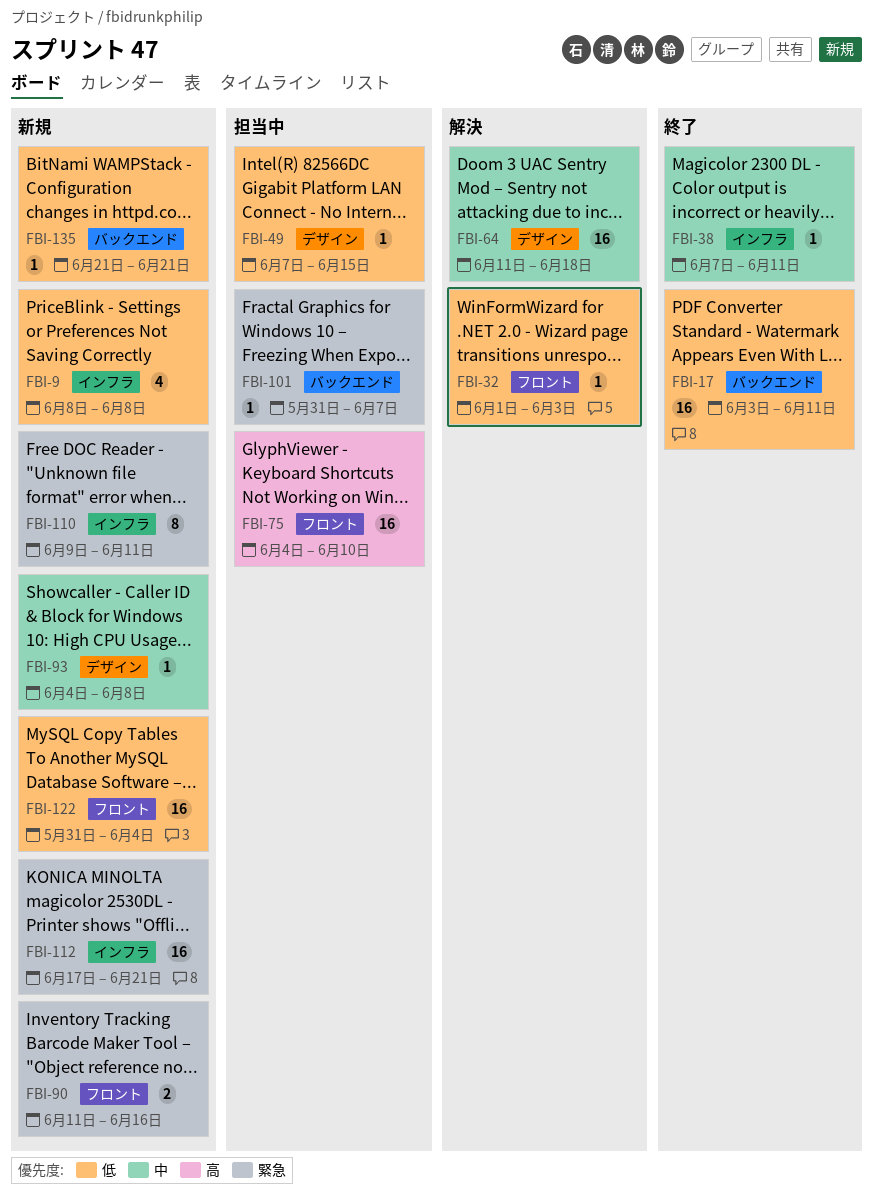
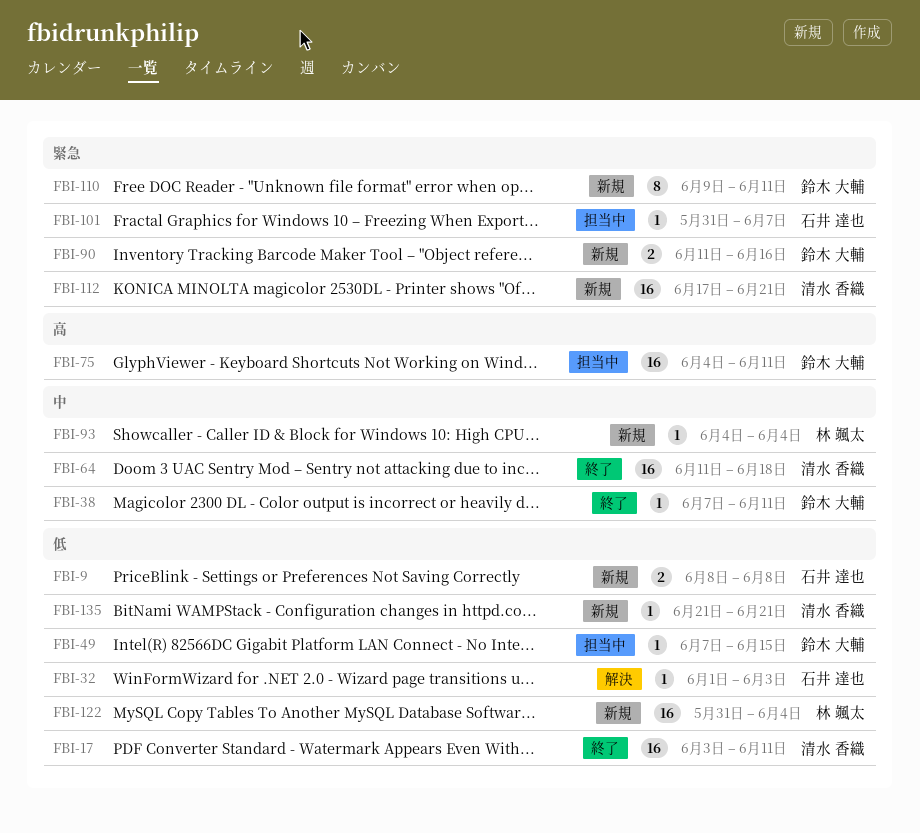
FBI-9, estimate: 4 -> 2
FBI-64, status: 解決 -> 終了
FBI-75, due: Jun 10 -> Jun 11
FBI-93, due: Jun 8 -> Jun 4

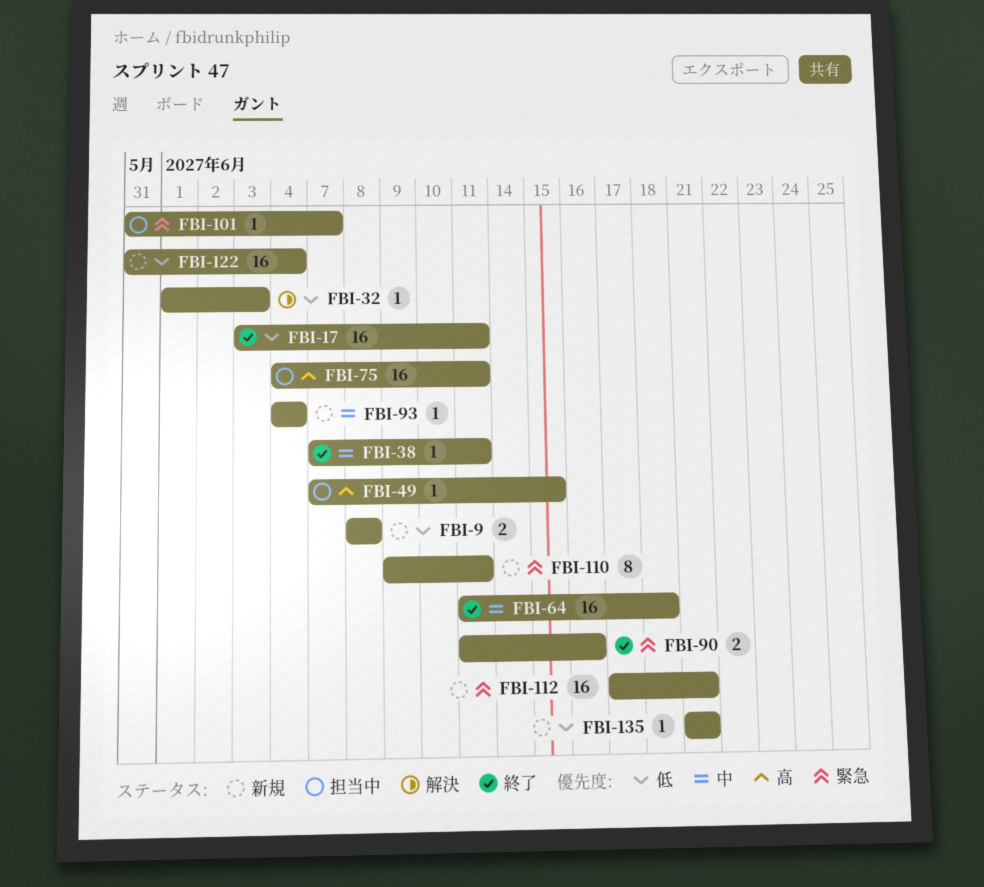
FBI-49, priority: 低 -> 高
FBI-90, status: 新規 -> 終了

